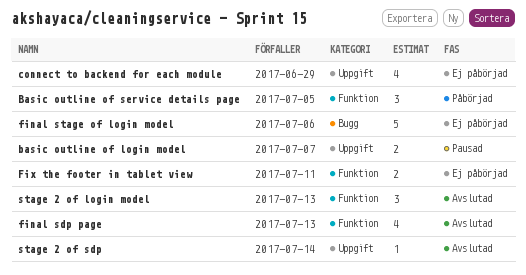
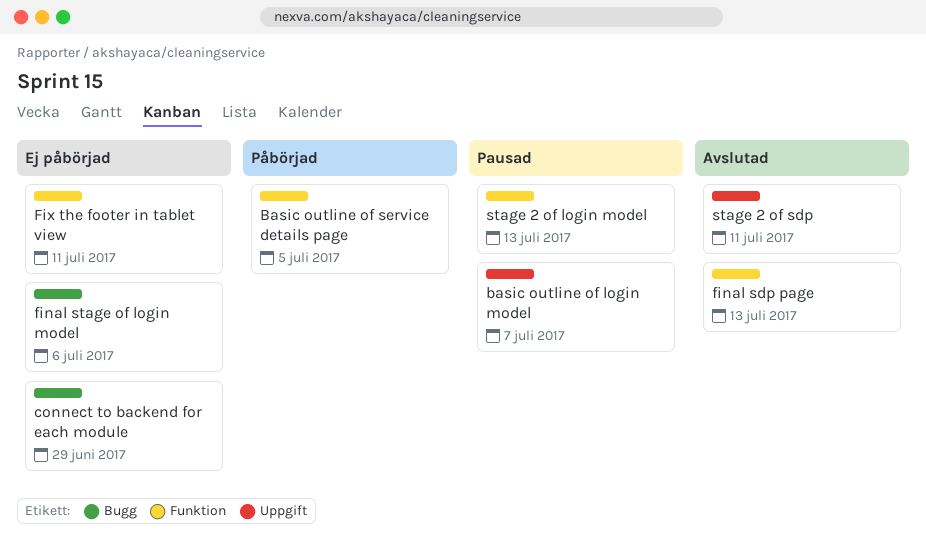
connect to backend for each module, label: Uppgift -> Bugg
stage 2 of login model, status: Avslutad -> Pausad
stage 2 of sdp, due: Jul 14 -> Jul 11

